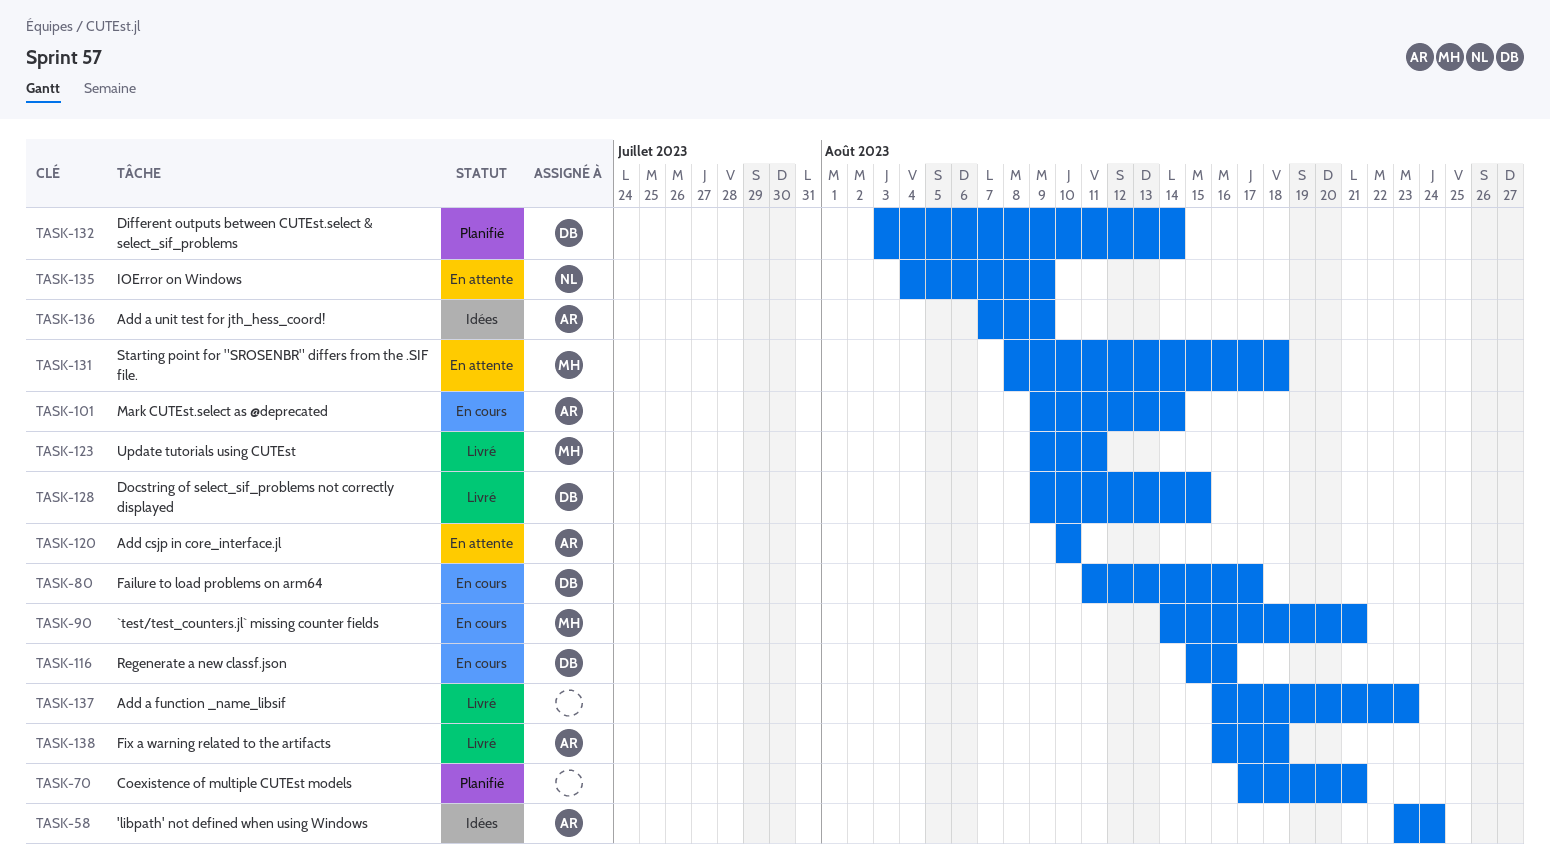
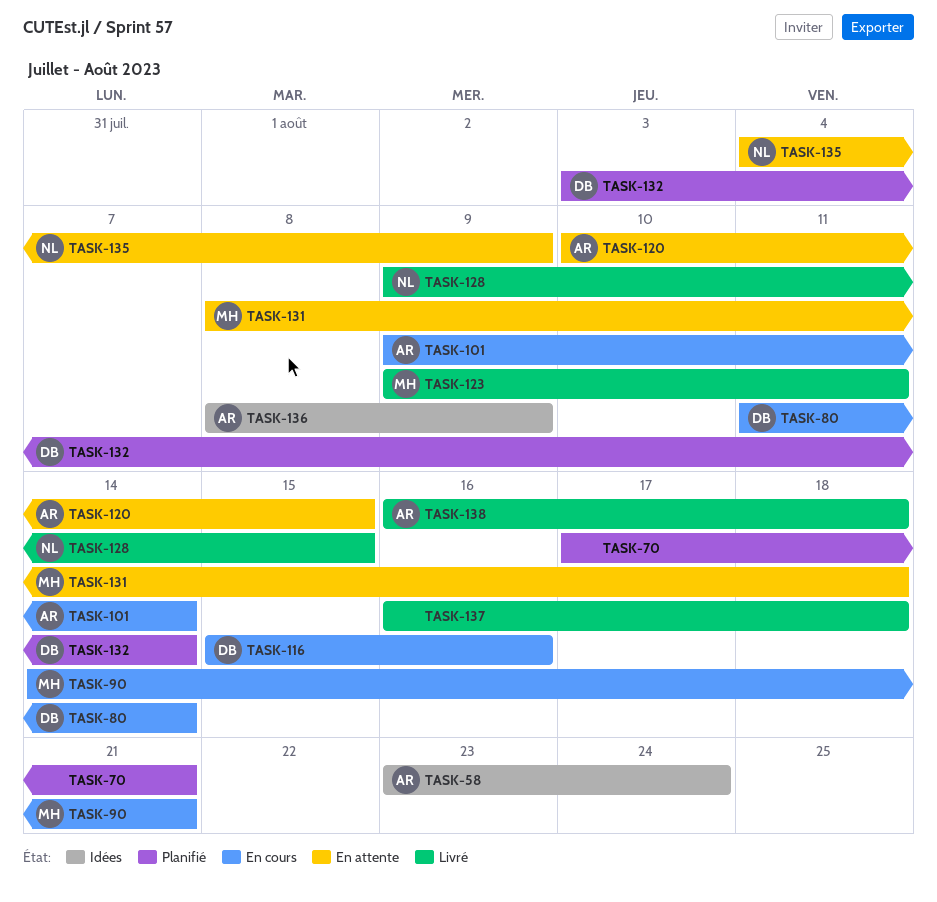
TASK-80, due: Aug 17 -> Aug 14
TASK-120, due: Aug 10 -> Aug 15
TASK-128, owner: DB -> NL
TASK-136, start: Aug 7 -> Aug 8
TASK-137, due: Aug 23 -> Aug 18

